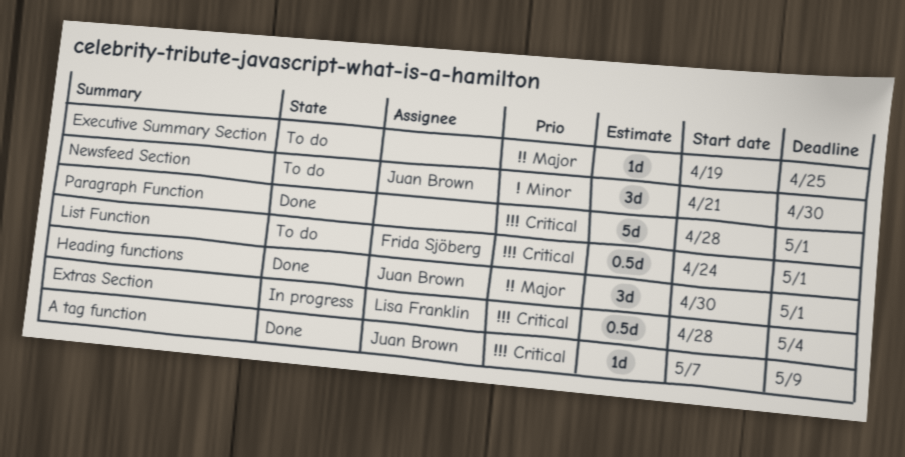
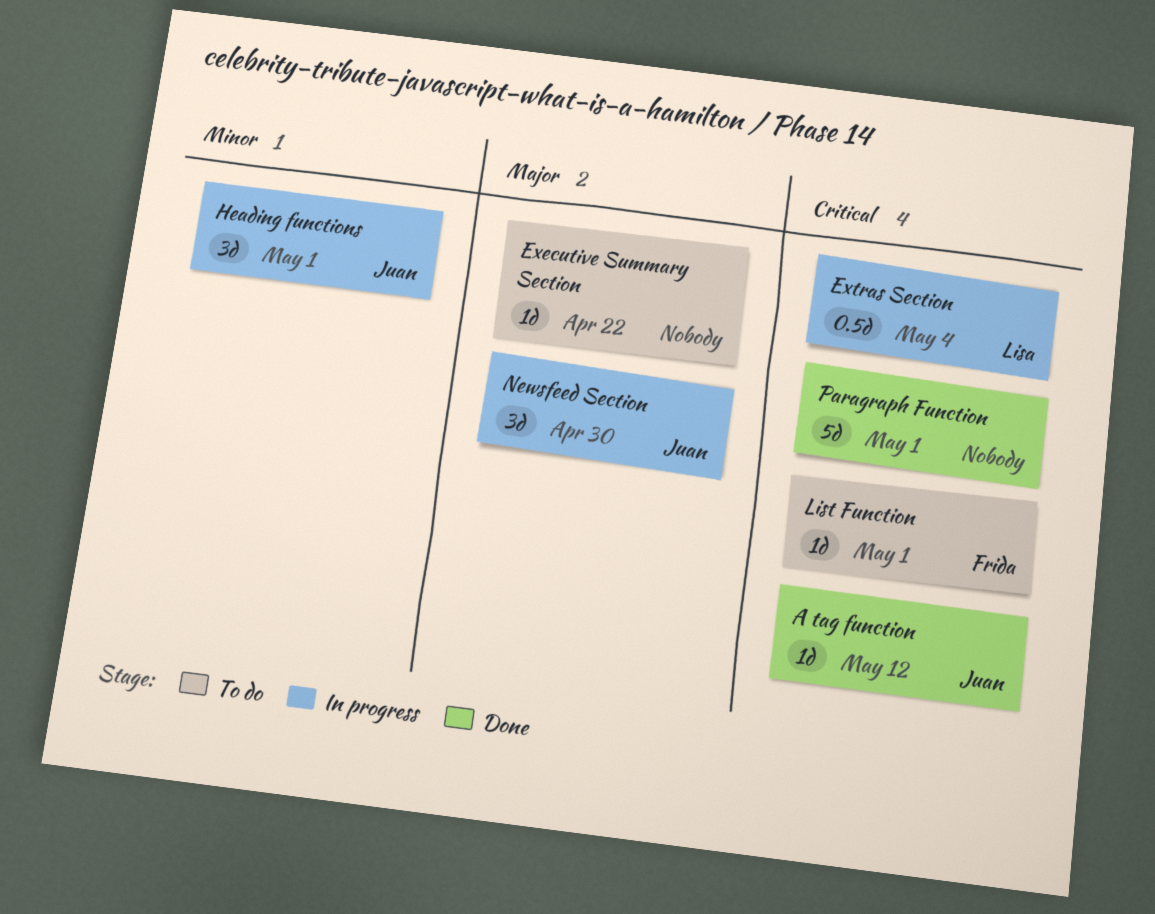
A tag function, due: May 9 -> May 12
Executive Summary Section, due: Apr 25 -> Apr 22
Heading functions, status: Done -> In progress
Heading functions, priority: Major -> Minor
List Function, estimate: 0.5d -> 1d
Newsfeed Section, status: To do -> In progress
Newsfeed Section, priority: Minor -> Major

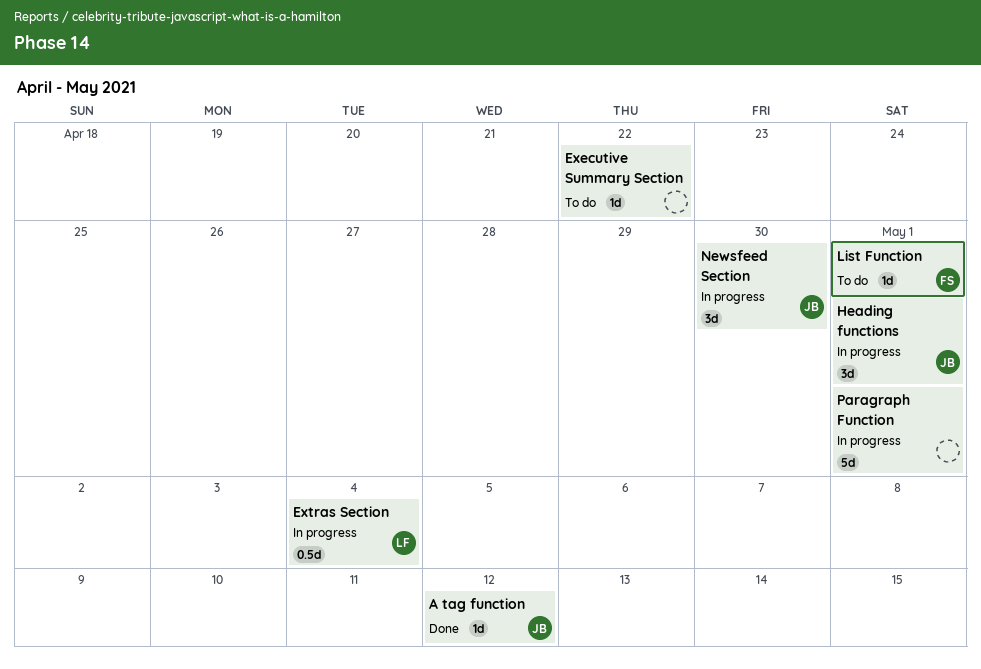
Paragraph Function, status: Done -> In progress

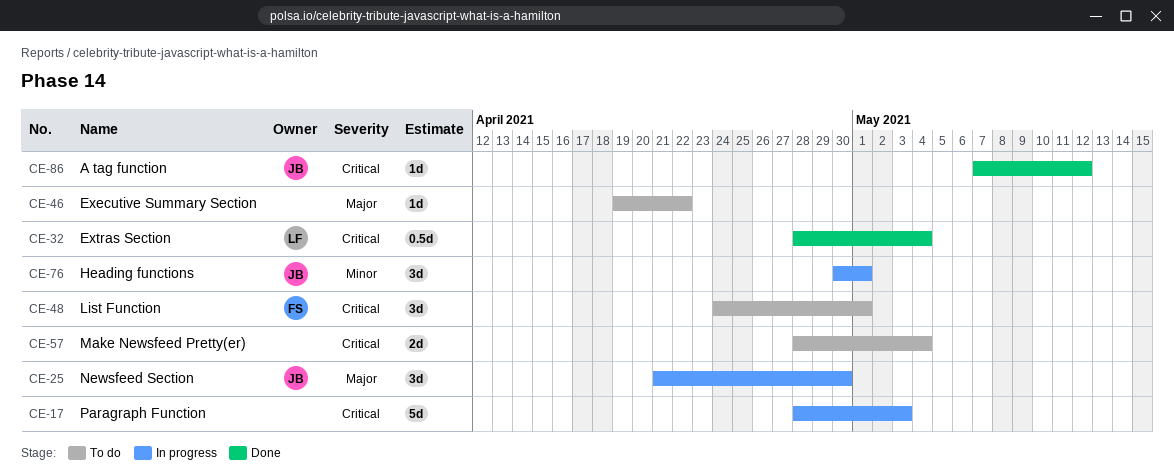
Extras Section, status: In progress -> Done
List Function, estimate: 1d -> 3d
Make Newsfeed Pretty(er): none -> present
Paragraph Function, due: May 1 -> May 3

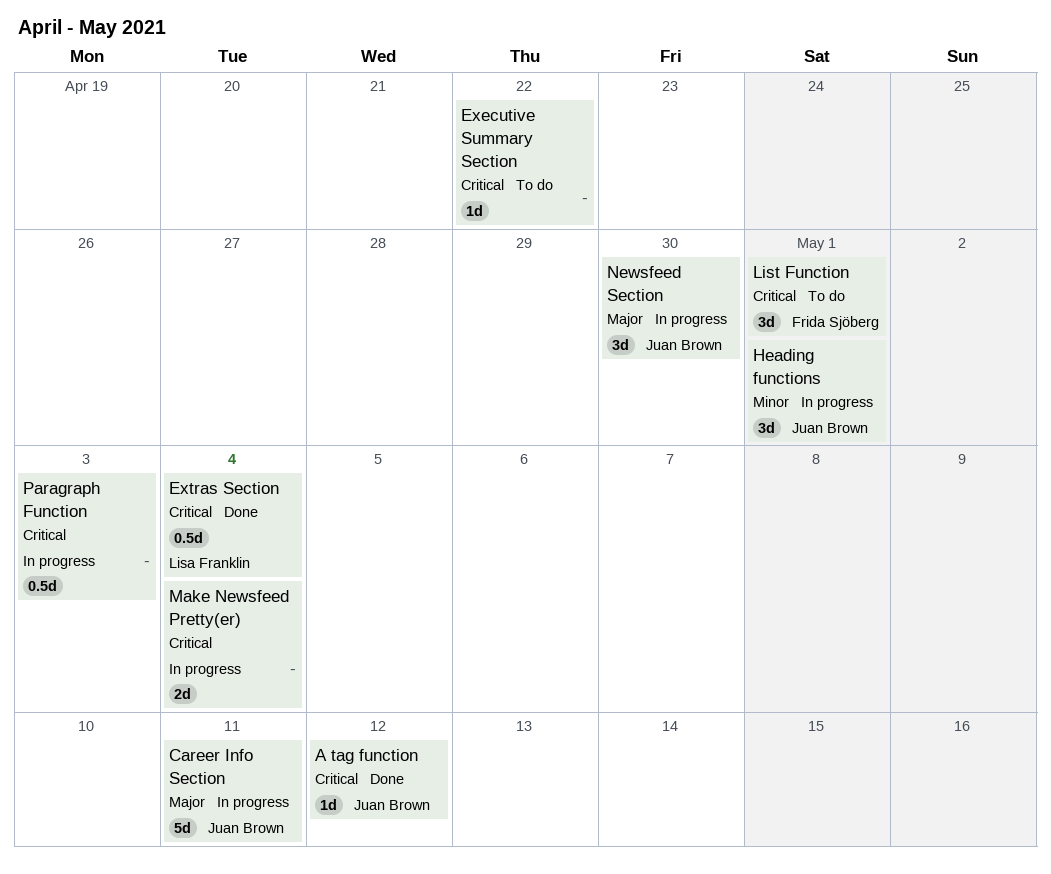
Career Info Section: none -> present
Executive Summary Section, priority: Major -> Critical
Make Newsfeed Pretty(er), status: To do -> In progress
Paragraph Function, estimate: 5d -> 0.5d

